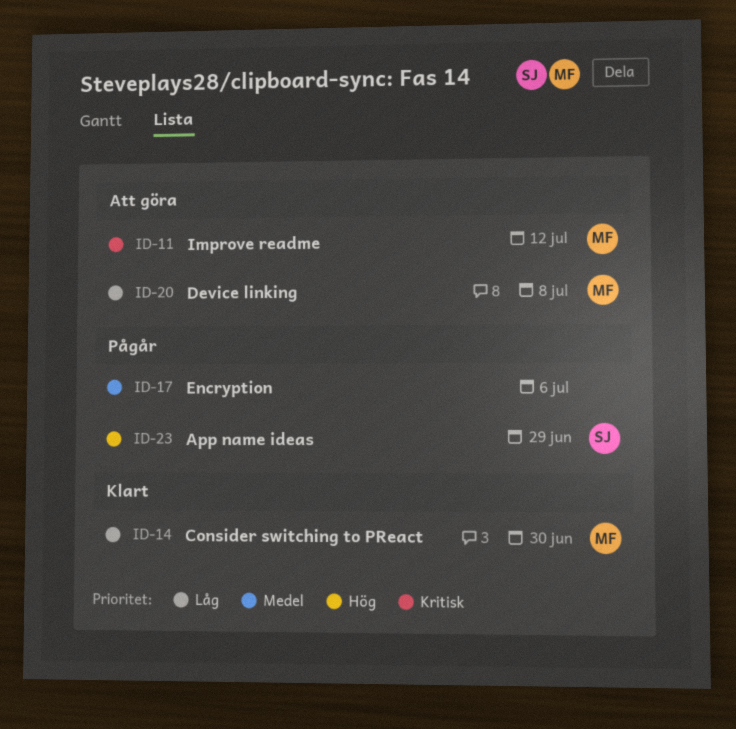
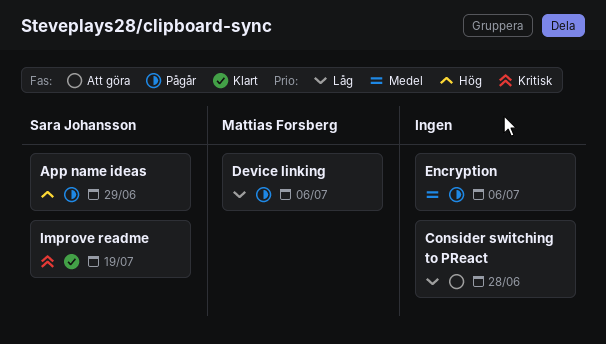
Consider switching to PReact, status: Klart -> Att göra
Consider switching to PReact, owner: Mattias Forsberg -> none
Consider switching to PReact, due: Jun 30 -> Jun 28
Device linking, status: Att göra -> Pågår
Device linking, due: Jul 8 -> Jul 6
Improve readme, status: Att göra -> Klart
Improve readme, owner: Mattias Forsberg -> Sara Johansson
Improve readme, due: Jul 12 -> Jul 19

